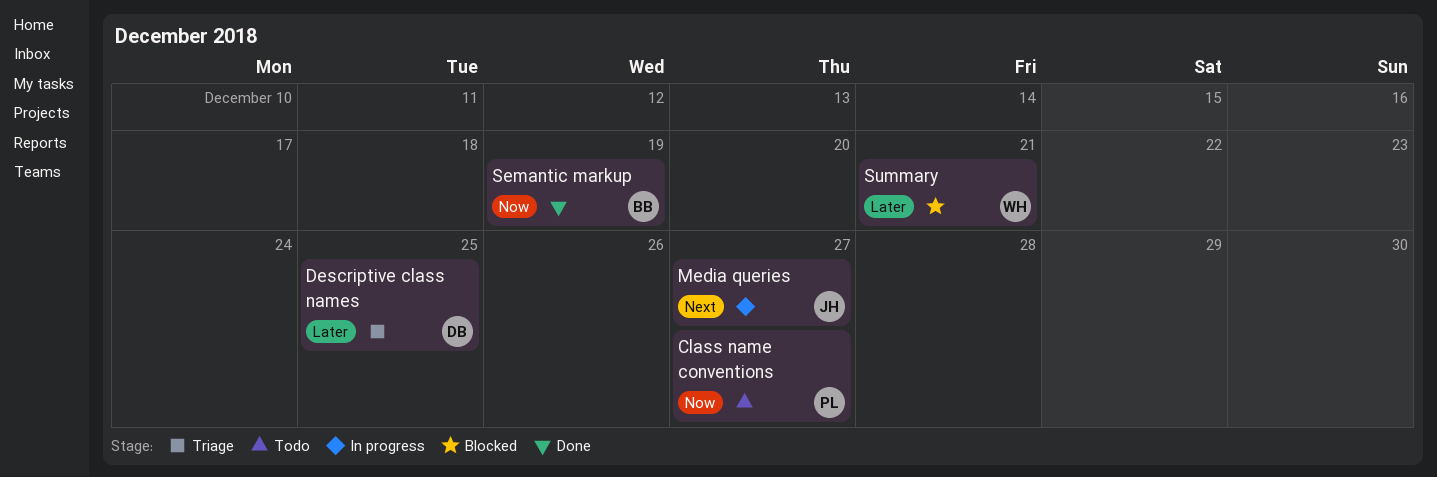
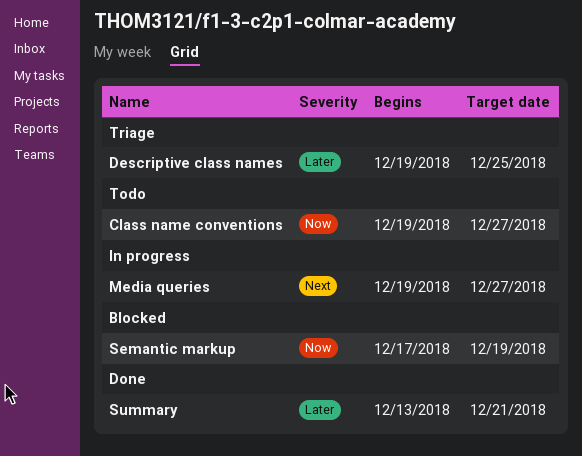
Semantic markup, status: Done -> Blocked
Summary, status: Blocked -> Done

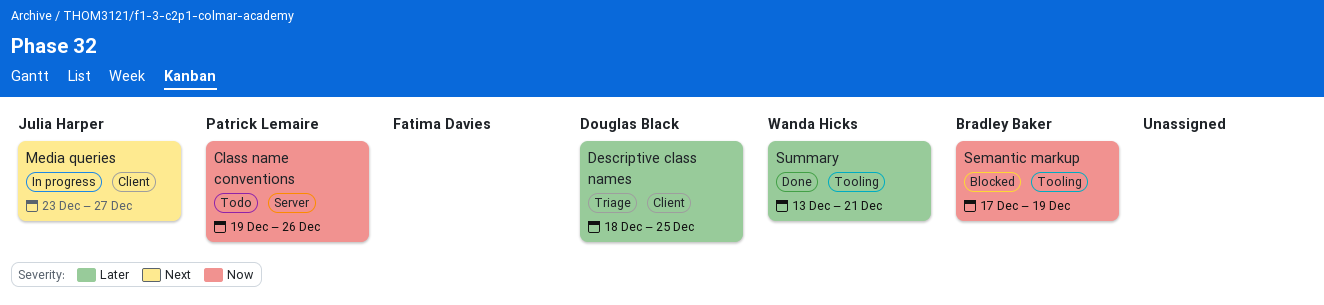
Class name conventions, due: Dec 27 -> Dec 26
Descriptive class names, start: Dec 19 -> Dec 18
Media queries, start: Dec 19 -> Dec 23

